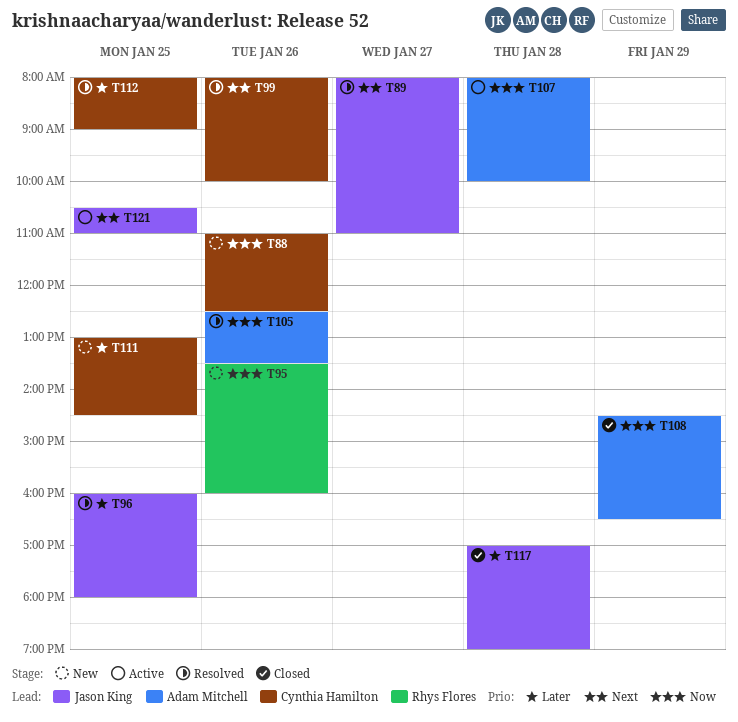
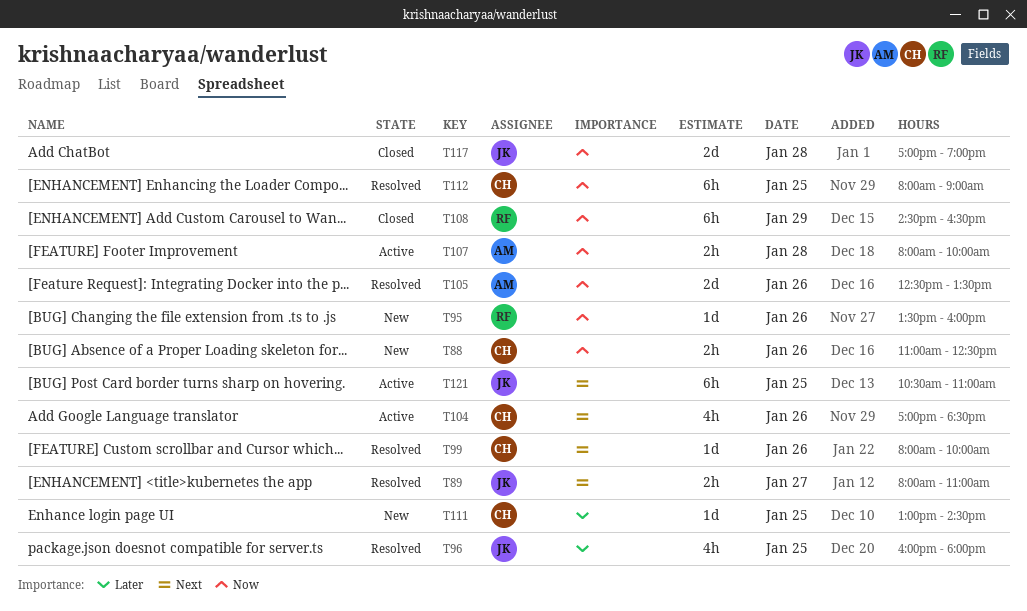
T104: none -> present
T108, owner: Adam Mitchell -> Rhys Flores
T112, priority: Later -> Now
T117, priority: Later -> Now

